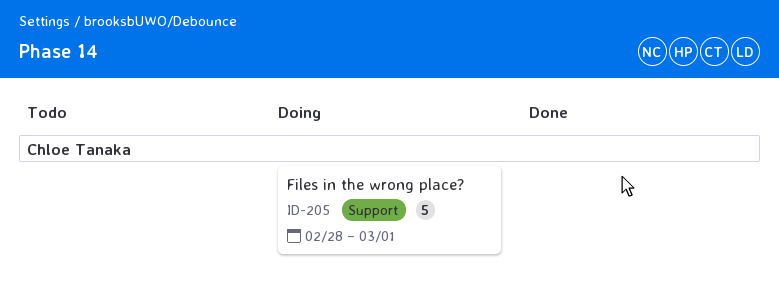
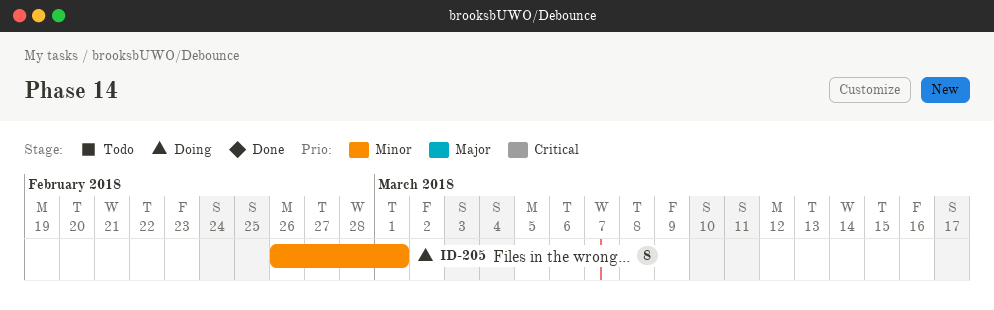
ID-205, estimate: 5 -> 8
ID-205, start: Feb 28 -> Feb 26

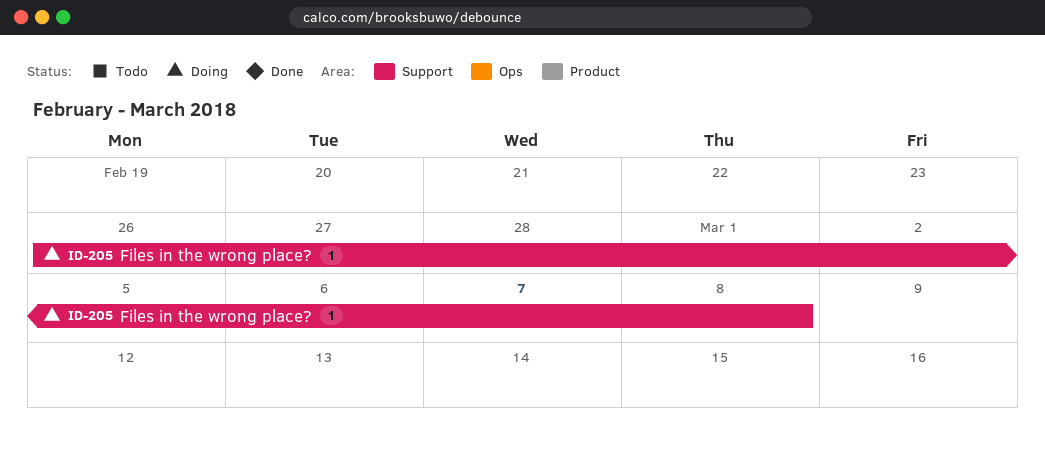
ID-205, estimate: 8 -> 1
ID-205, due: Mar 1 -> Mar 8

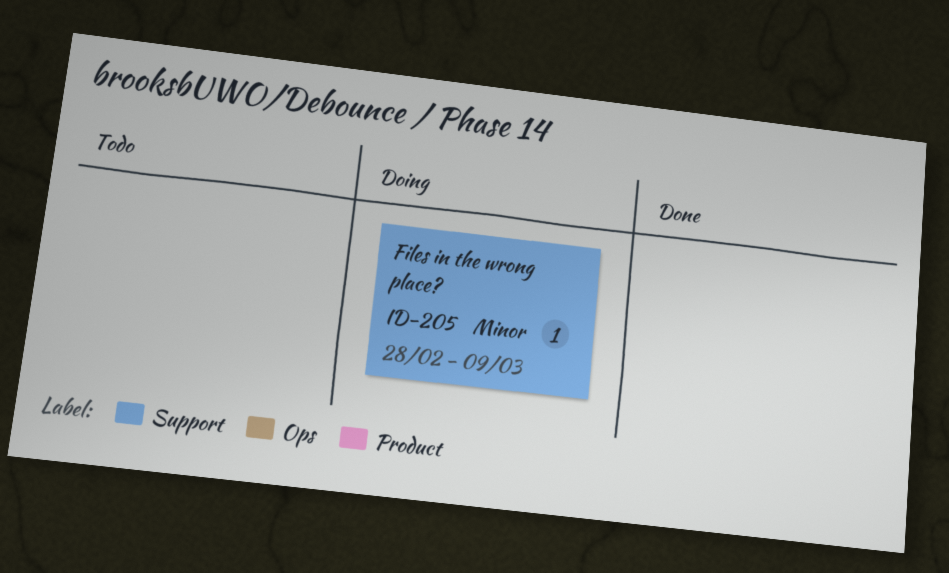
ID-205, start: Feb 26 -> Feb 28
ID-205, due: Mar 8 -> Mar 9

